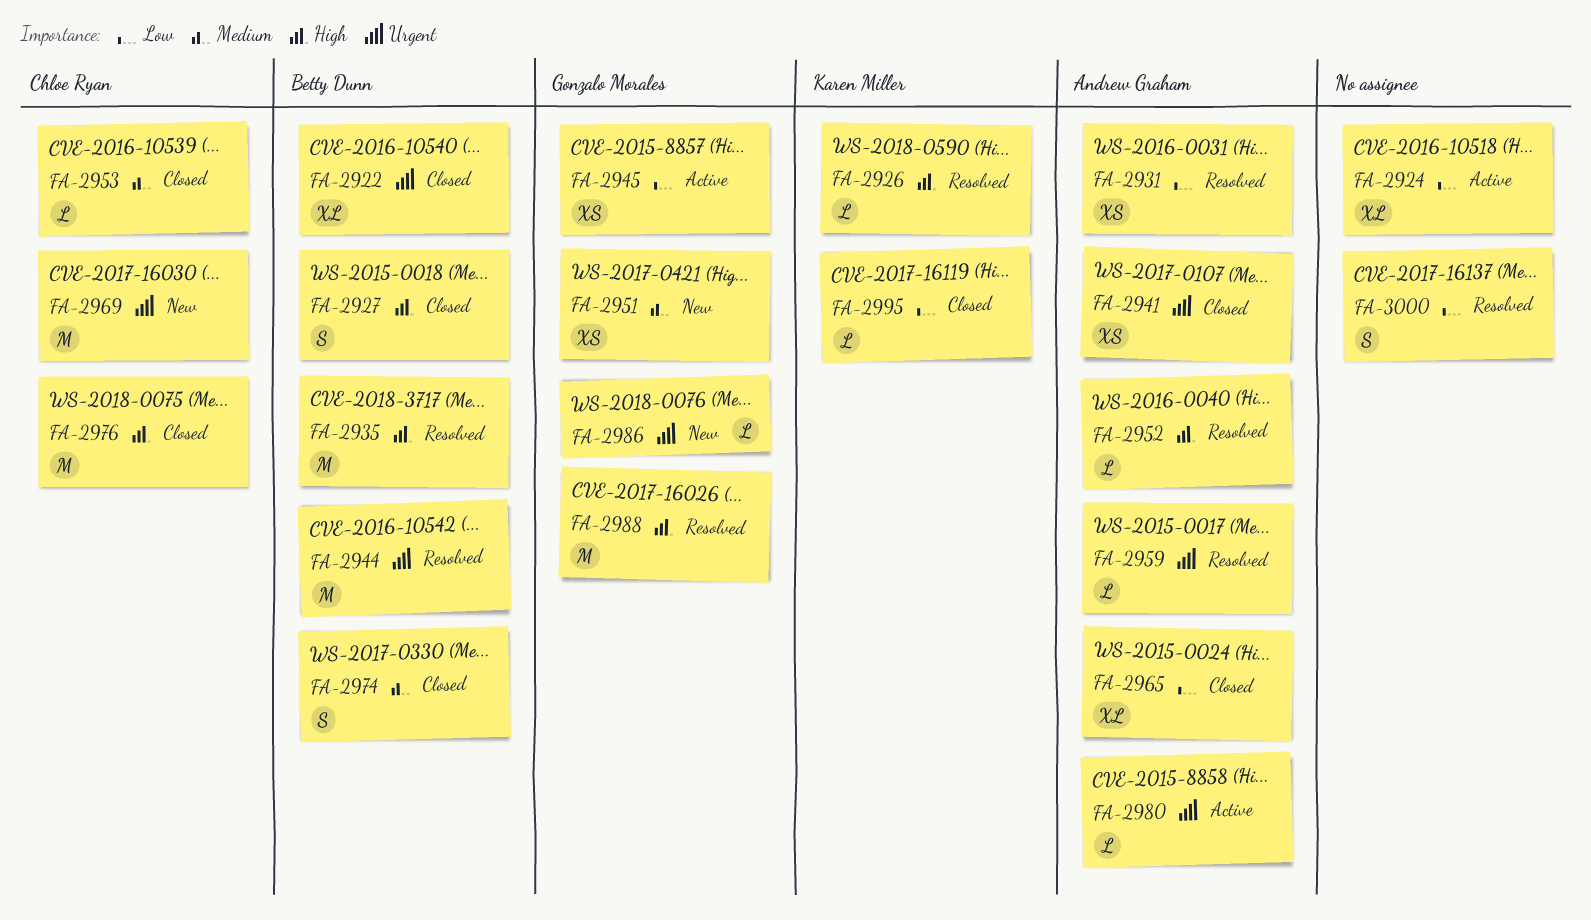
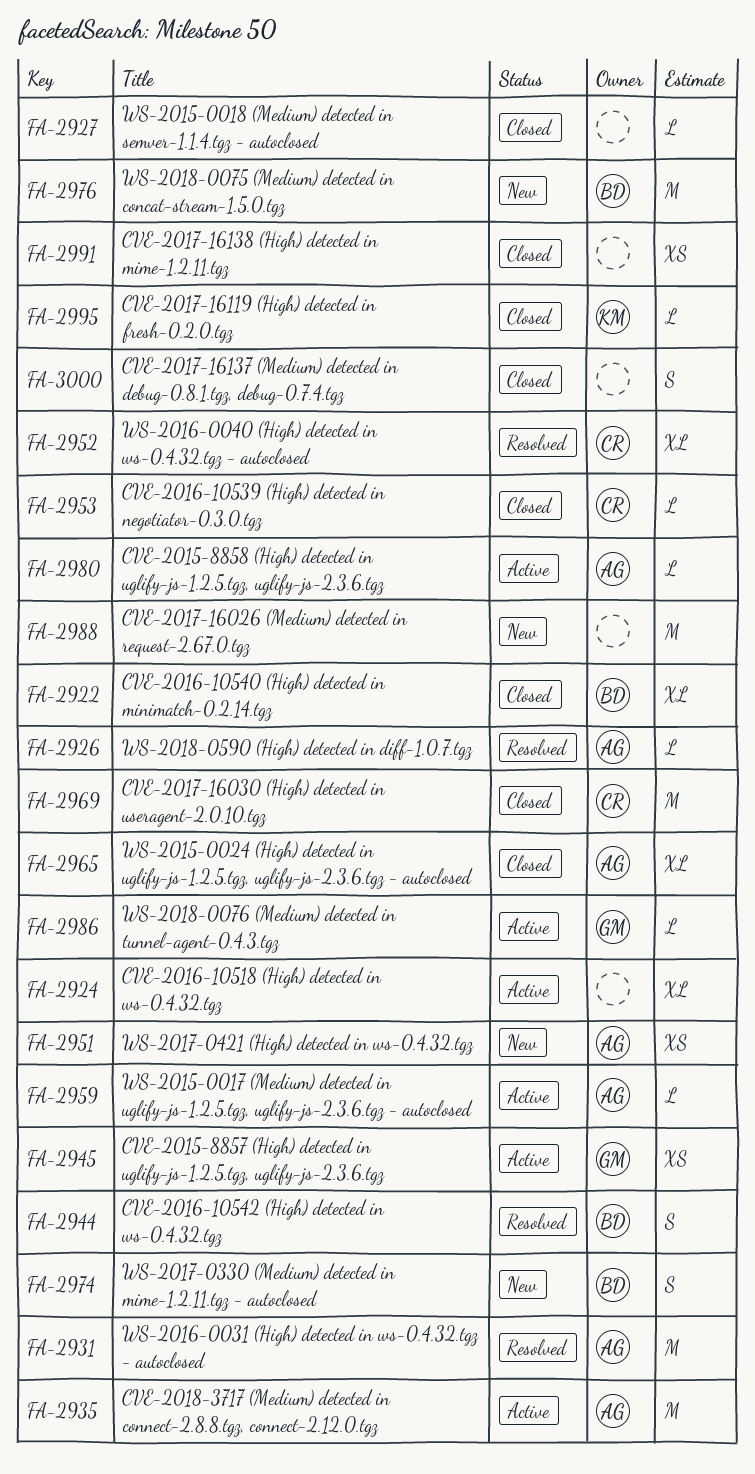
FA-2926, owner: Karen Miller -> Andrew Graham
FA-2927, owner: Betty Dunn -> none
FA-2927, estimate: S -> L
FA-2931, estimate: XS -> M
FA-2935, status: Resolved -> Active
FA-2935, owner: Betty Dunn -> Andrew Graham
FA-2941: present -> none
FA-2944, estimate: M -> S
FA-2951, owner: Gonzalo Morales -> Andrew Graham
FA-2952, owner: Andrew Graham -> Chloe Ryan
FA-2952, estimate: L -> XL
FA-2959, status: Resolved -> Active
FA-2969, status: New -> Closed
FA-2974, status: Closed -> New
FA-2976, status: Closed -> New
FA-2976, owner: Chloe Ryan -> Betty Dunn
FA-2986, status: New -> Active
FA-2988, status: Resolved -> New
FA-2988, owner: Gonzalo Morales -> none
FA-2991: none -> present
FA-3000, status: Resolved -> Closed

